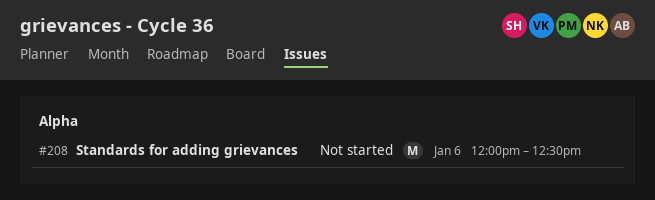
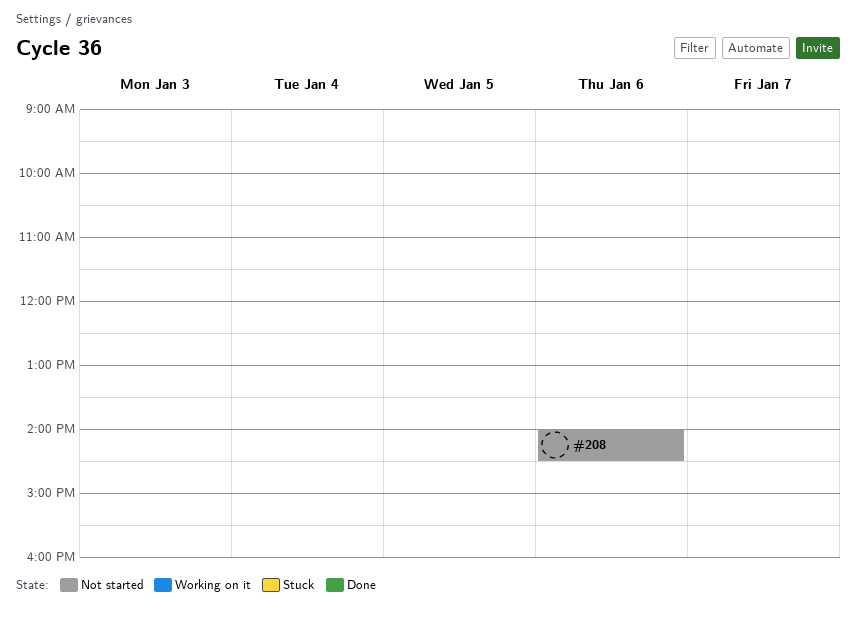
#208, begins: 12:00 -> 14:00
#208, ends: 12:30 -> 14:30

